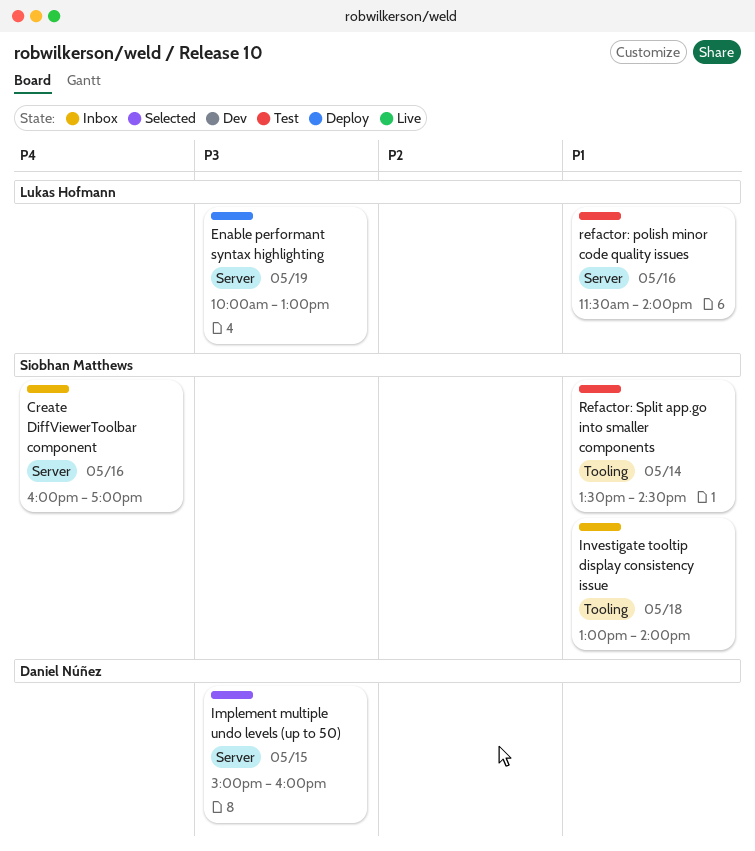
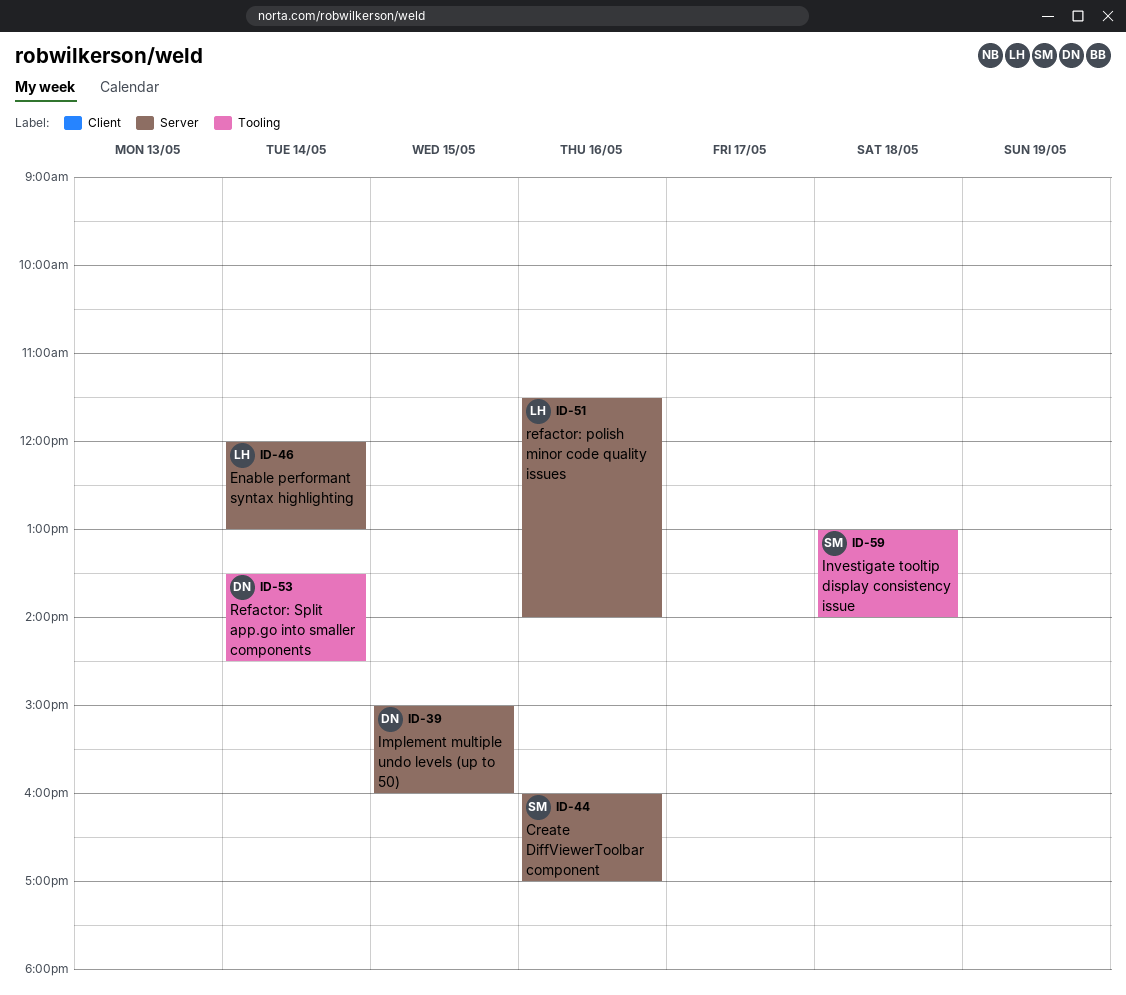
Enable performant syntax highlighting, day: May 19 -> May 14
Enable performant syntax highlighting, begins: 10:00 -> 12:00
Refactor: Split app.go into smaller components, owner: Siobhan Matthews -> Daniel Núñez

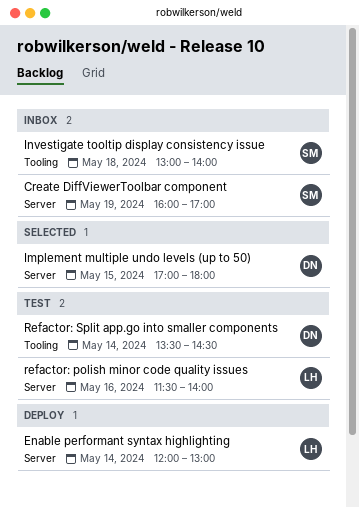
Create DiffViewerToolbar component, day: May 16 -> May 19
Implement multiple undo levels (up to 50), begins: 15:00 -> 17:00
Implement multiple undo levels (up to 50), ends: 16:00 -> 18:00

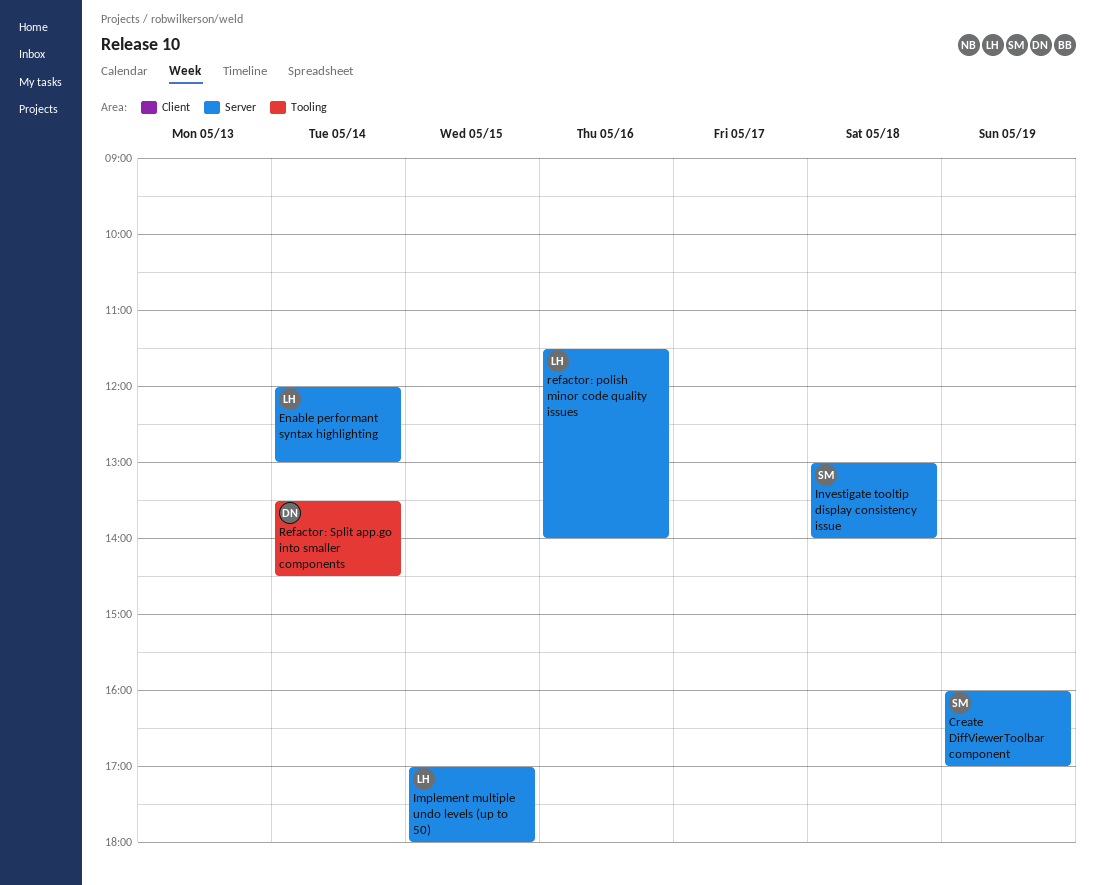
Implement multiple undo levels (up to 50), owner: DN -> LH
Investigate tooltip display consistency issue, label: Tooling -> Server

